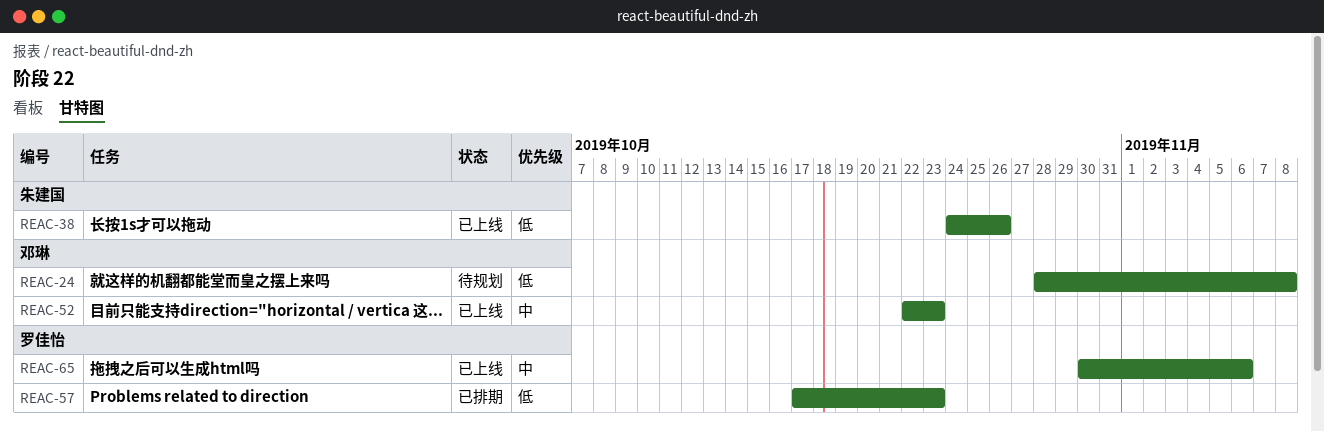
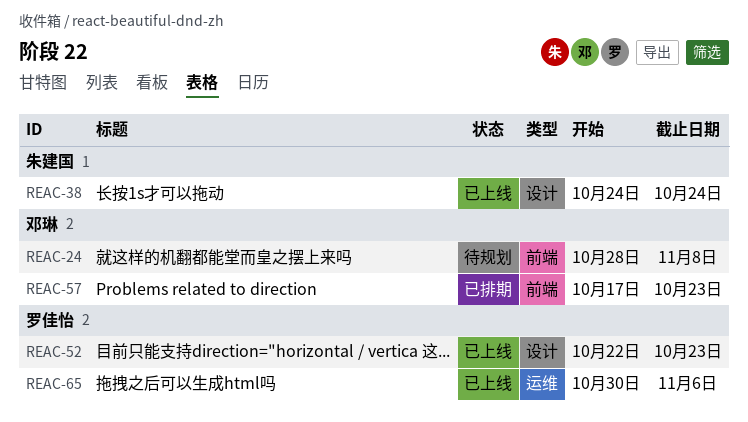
REAC-38, due: Oct 26 -> Oct 24
REAC-52, owner: 邓琳 -> 罗佳怡
REAC-57, owner: 罗佳怡 -> 邓琳

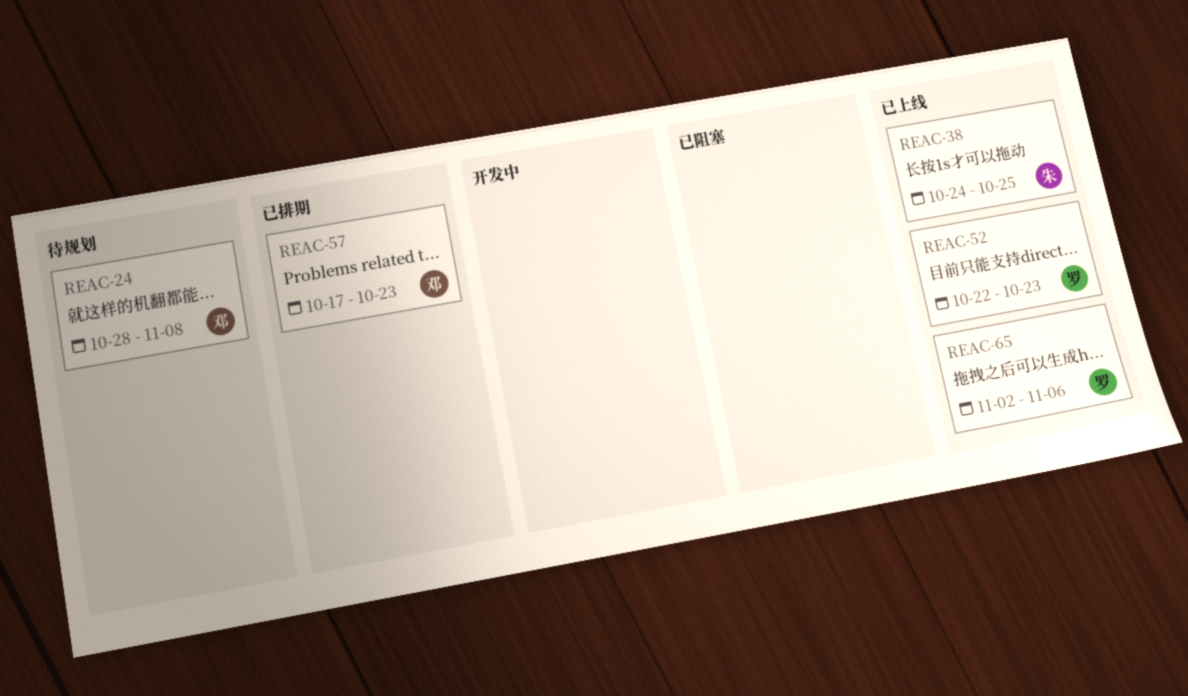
REAC-38, due: Oct 24 -> Oct 25
REAC-65, start: Oct 30 -> Nov 2

